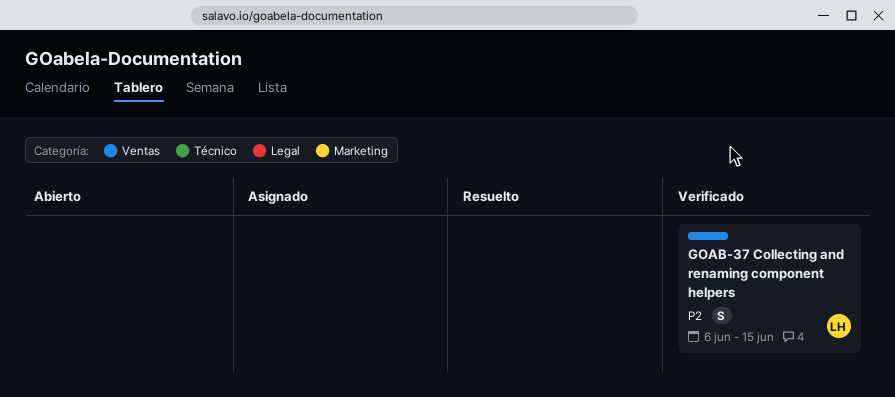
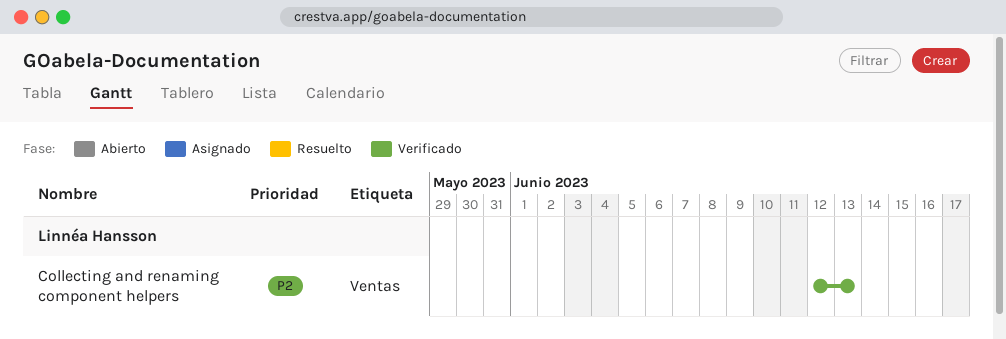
Collecting and renaming component helpers, start: Jun 6 -> Jun 12
Collecting and renaming component helpers, due: Jun 15 -> Jun 13

